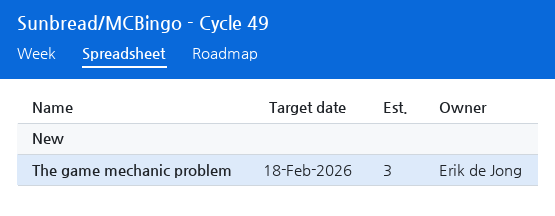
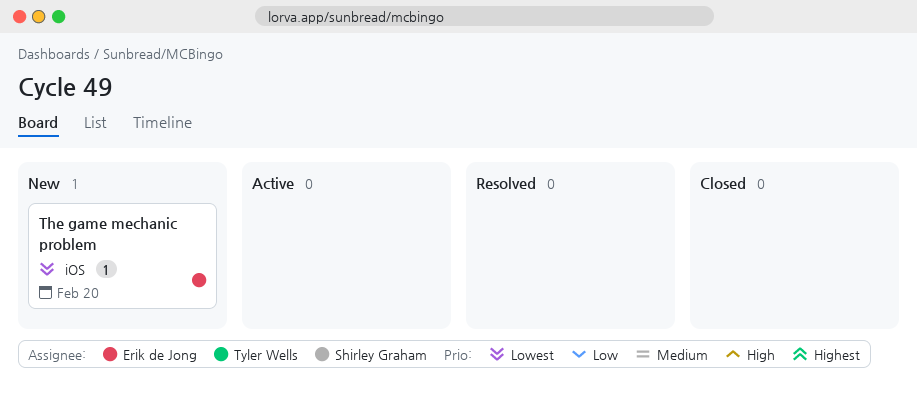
The game mechanic problem, estimate: 3 -> 1
The game mechanic problem, due: Feb 18 -> Feb 20

